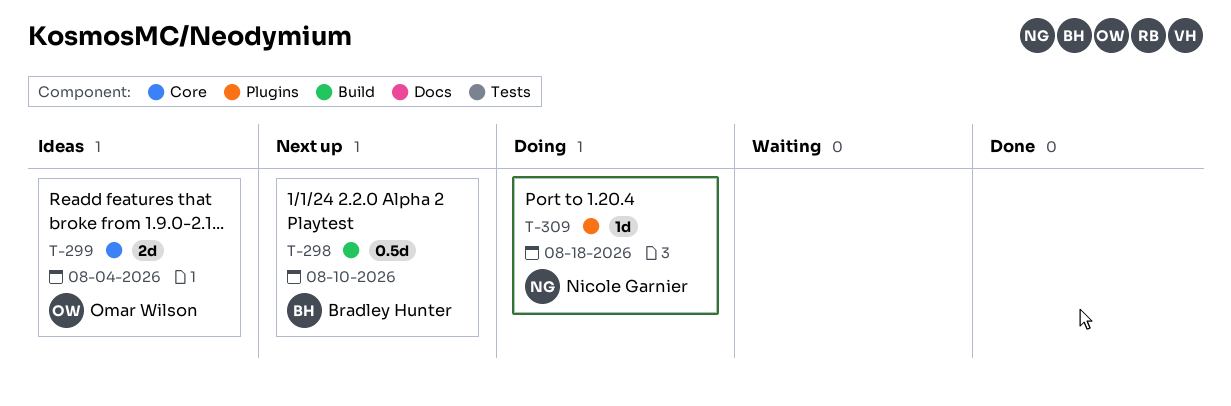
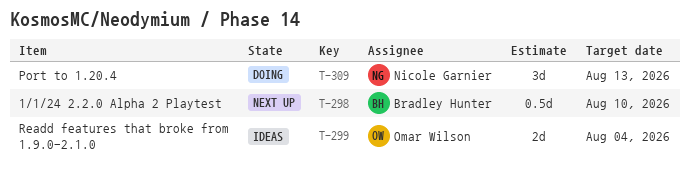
T-309, estimate: 1d -> 3d
T-309, due: Aug 18 -> Aug 13

